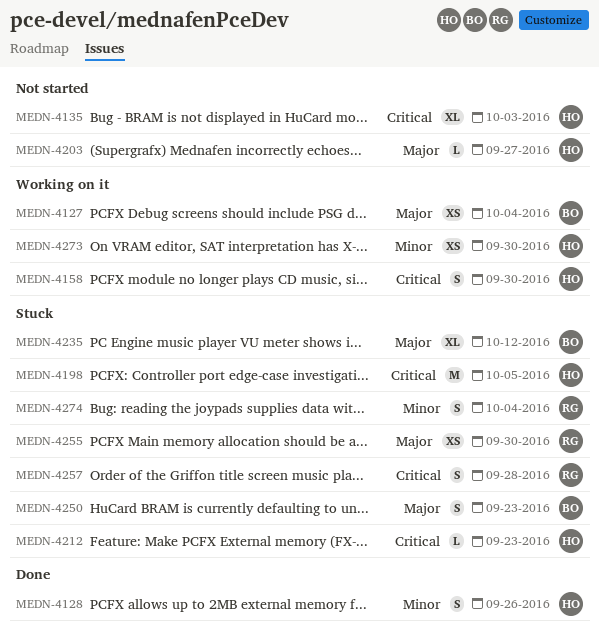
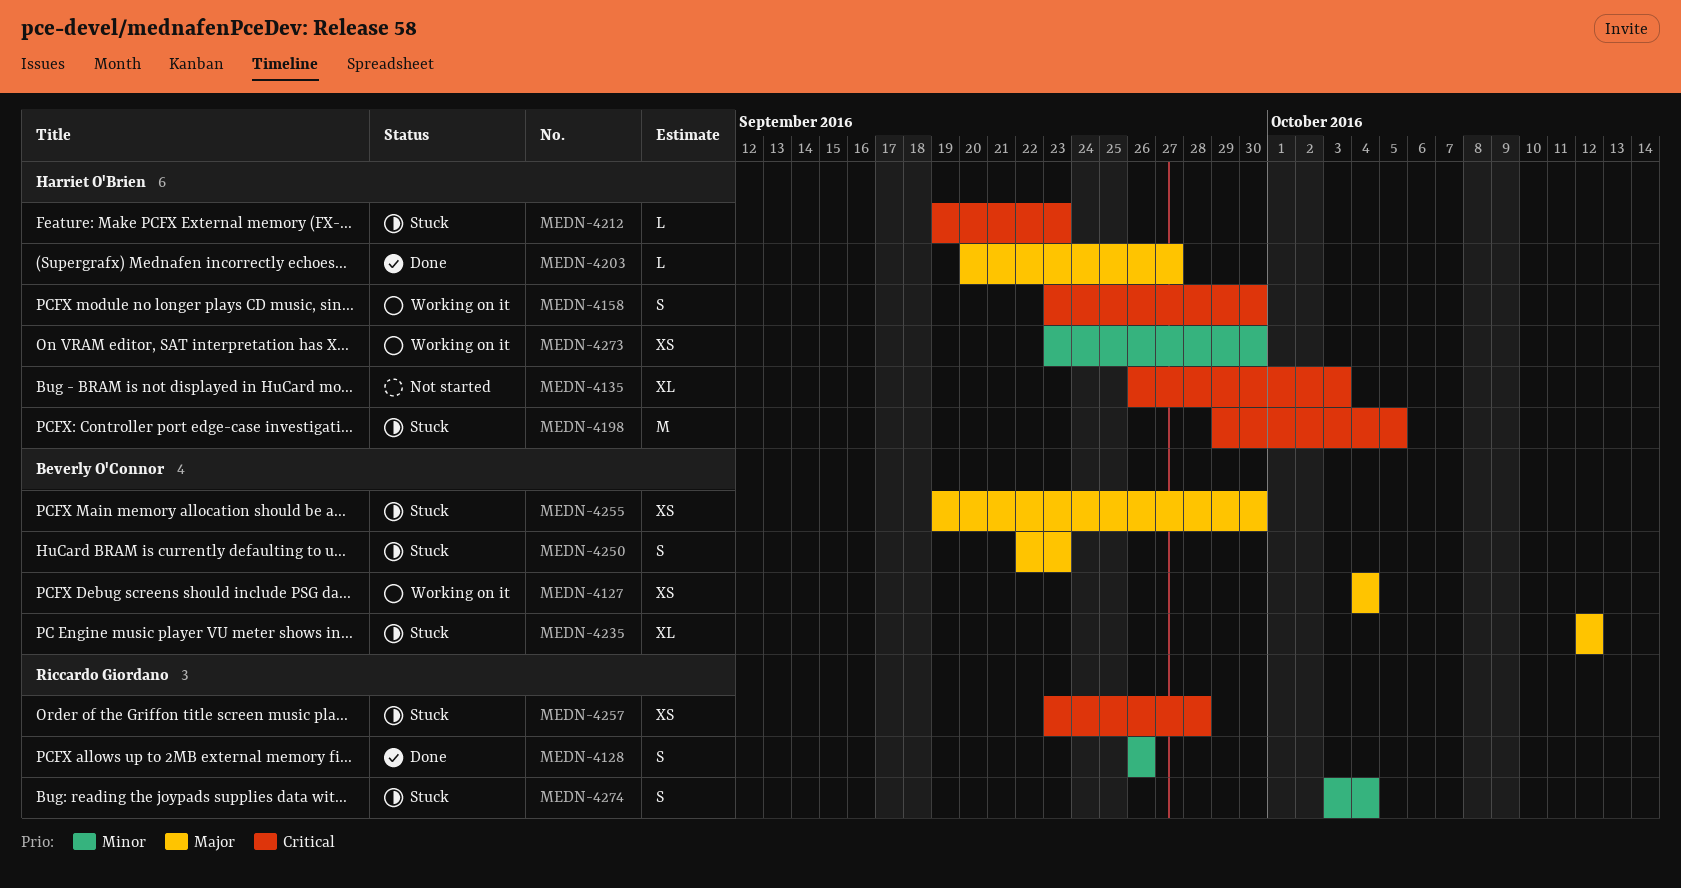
MEDN-4128, owner: Harriet O'Brien -> Riccardo Giordano
MEDN-4203, status: Not started -> Done
MEDN-4255, owner: Riccardo Giordano -> Beverly O'Connor
MEDN-4257, estimate: S -> XS

